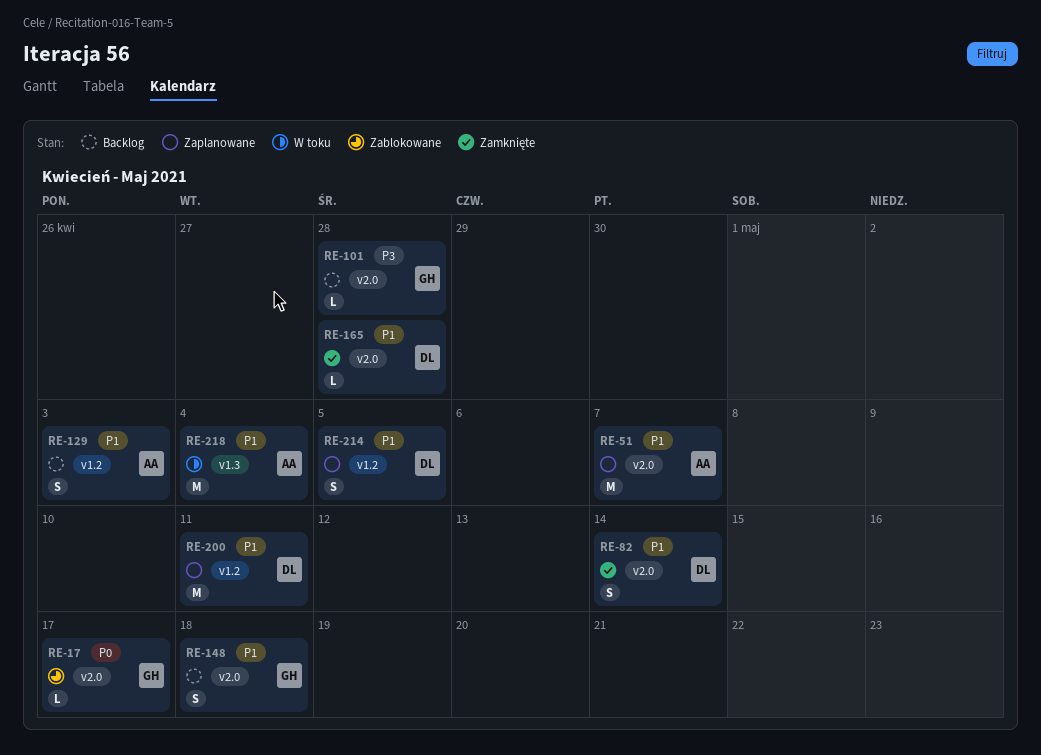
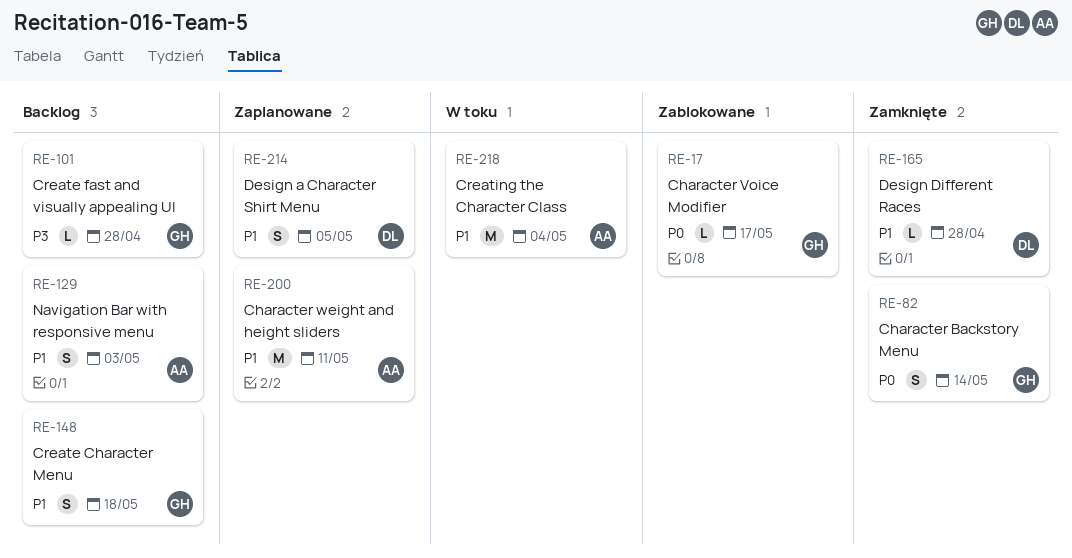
RE-51: present -> none
RE-82, owner: DL -> GH
RE-82, priority: P1 -> P0
RE-200, owner: DL -> AA

